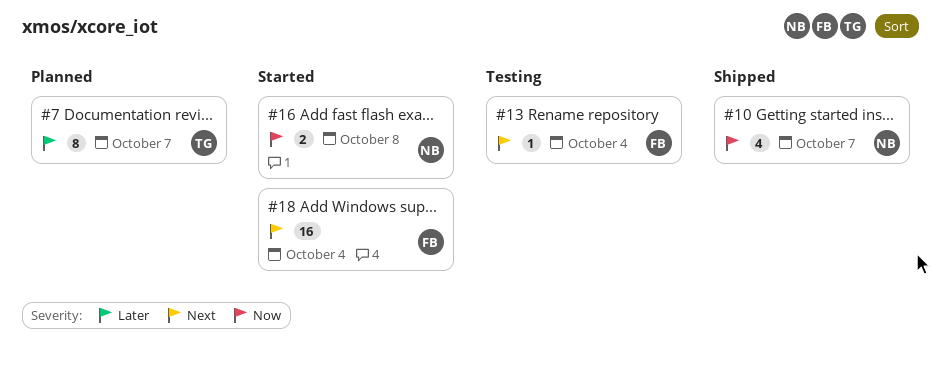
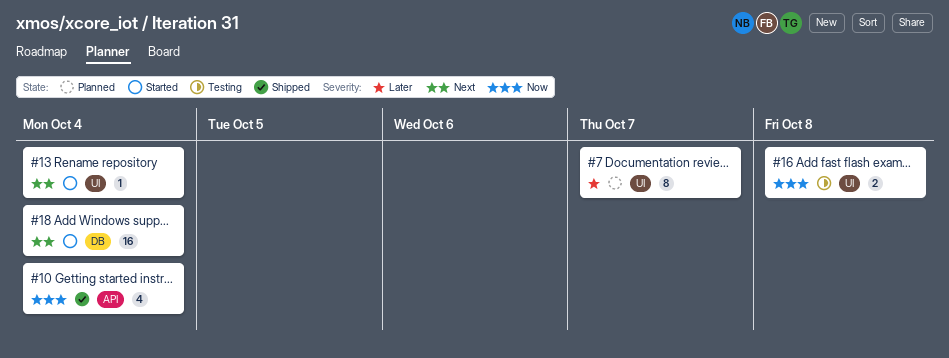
#10, due: Oct 7 -> Oct 4
#13, status: Testing -> Started
#16, status: Started -> Testing

